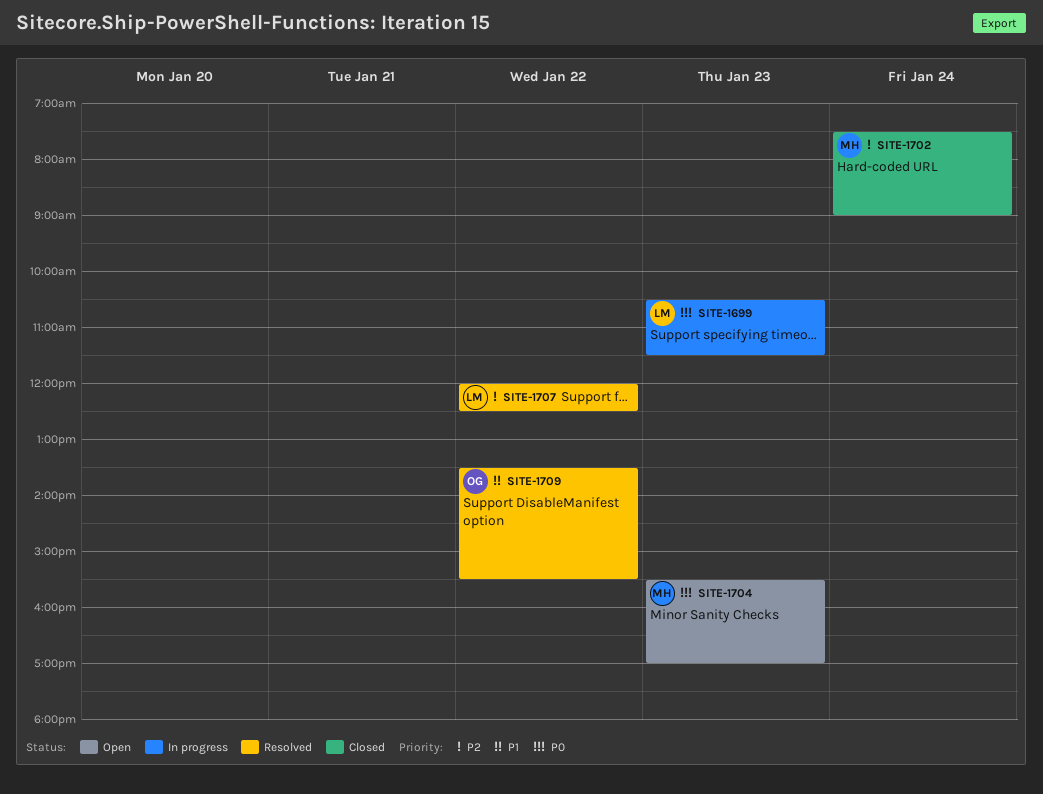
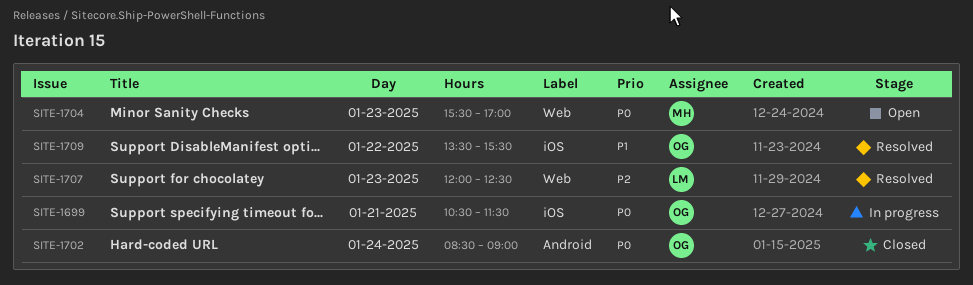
SITE-1699, owner: LM -> OG
SITE-1699, day: Jan 23 -> Jan 21
SITE-1702, owner: MH -> OG
SITE-1702, priority: P2 -> P0
SITE-1702, begins: 07:30 -> 08:30
SITE-1707, day: Jan 22 -> Jan 23

